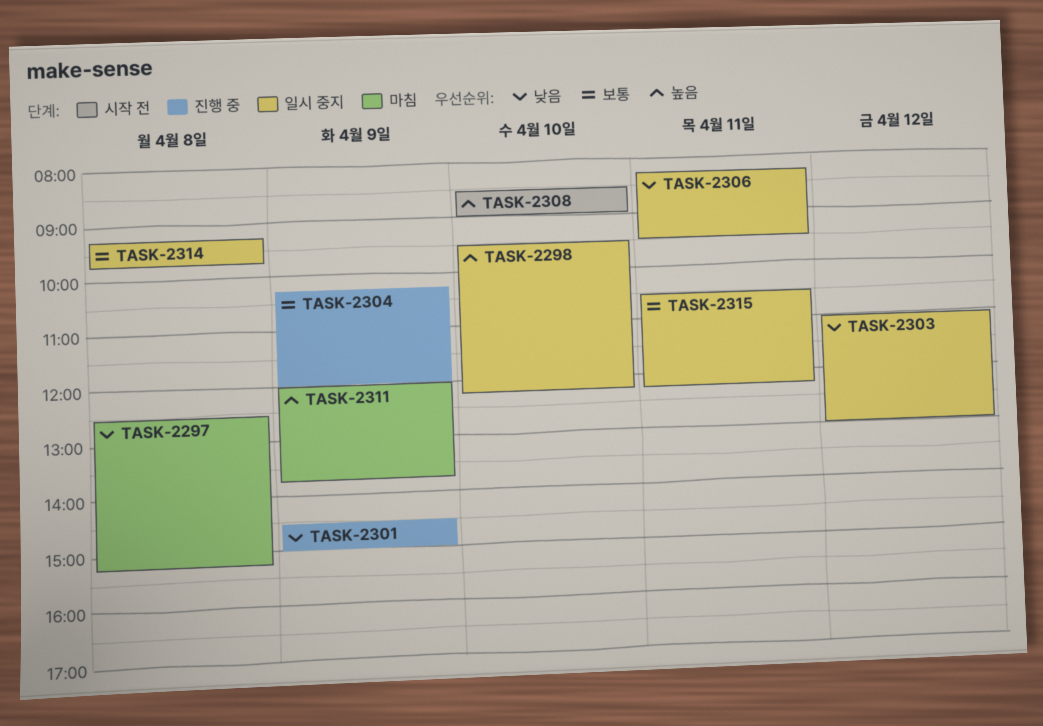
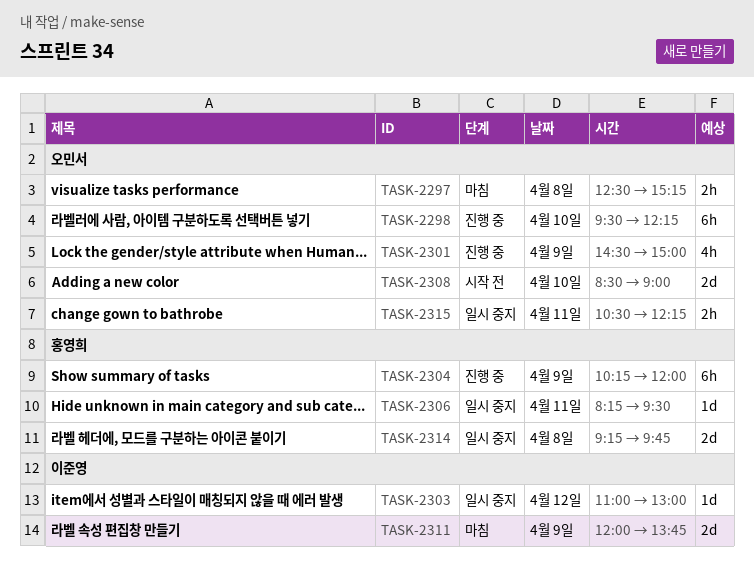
TASK-2298, status: 일시 중지 -> 진행 중

